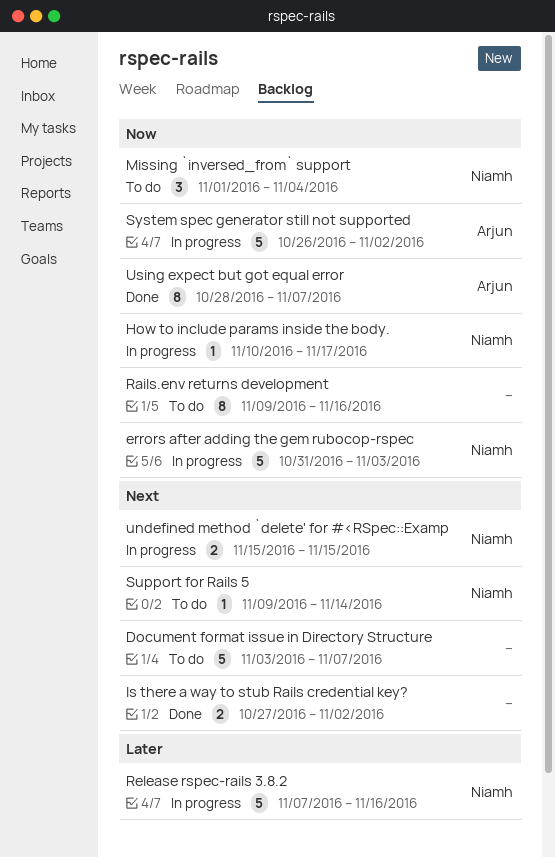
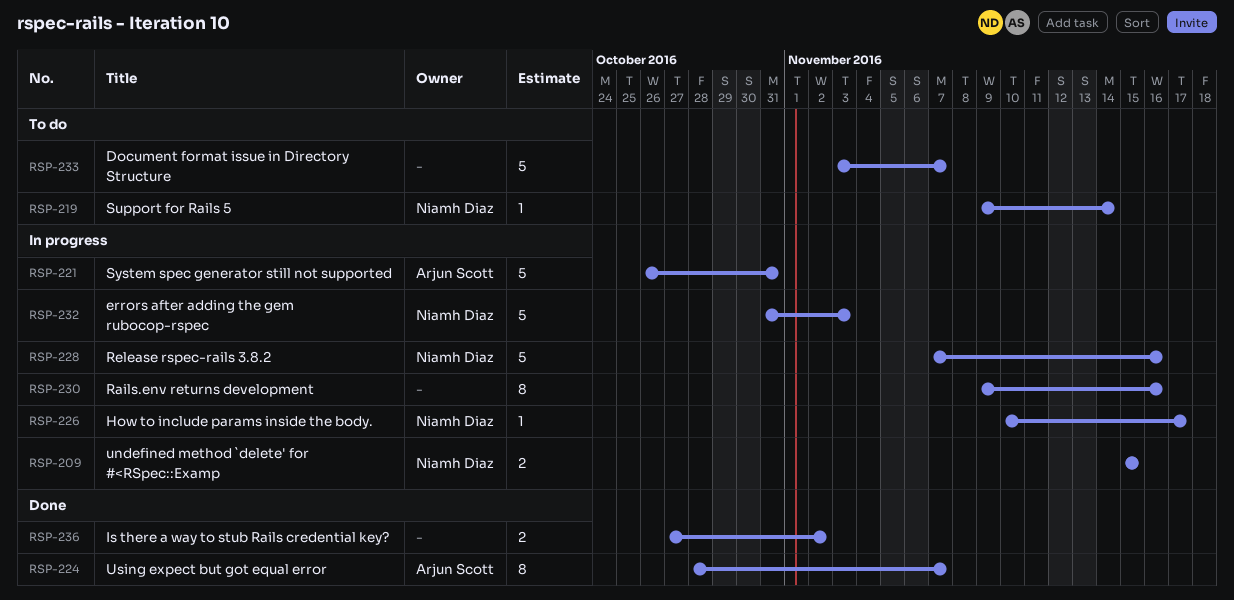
Missing `inversed_from` support: present -> none
Rails.env returns development, status: To do -> In progress
System spec generator still not supported, due: Nov 2 -> Oct 31

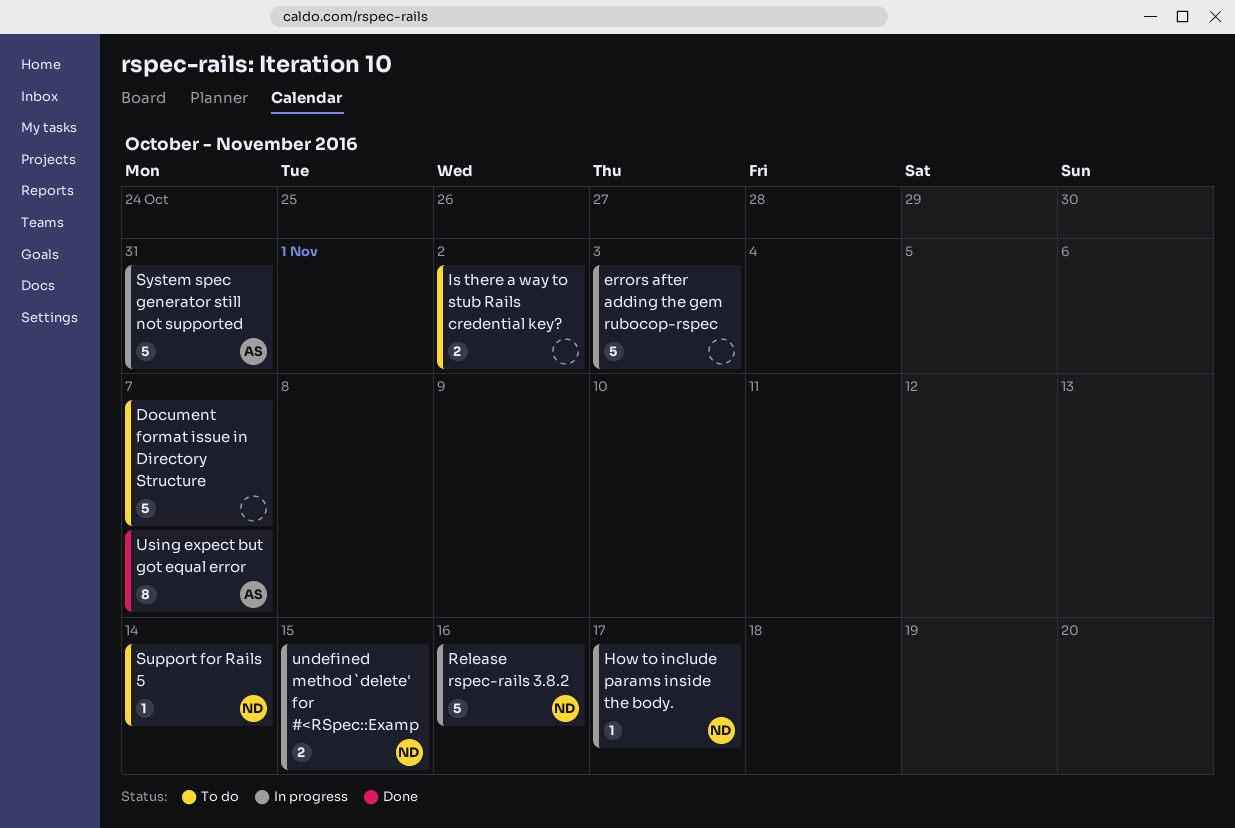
errors after adding the gem rubocop-rspec, owner: Niamh Diaz -> none
Is there a way to stub Rails credential key?, status: Done -> To do
Rails.env returns development: present -> none

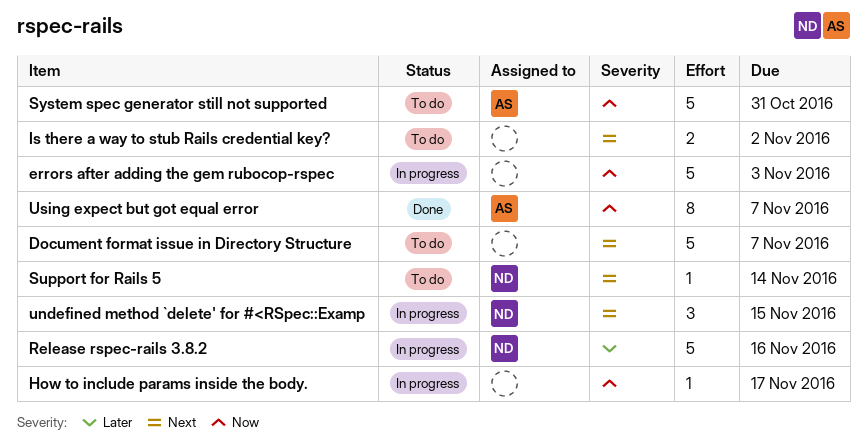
How to include params inside the body., owner: ND -> none
System spec generator still not supported, status: In progress -> To do
undefined method `delete' for #<RSpec::Examp, estimate: 2 -> 3

